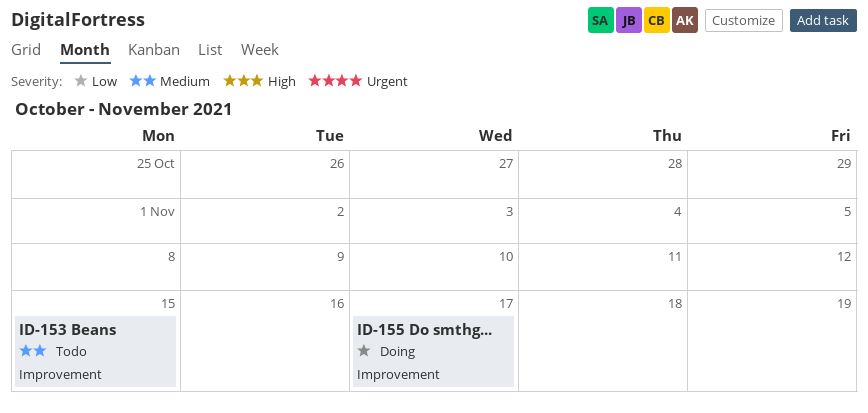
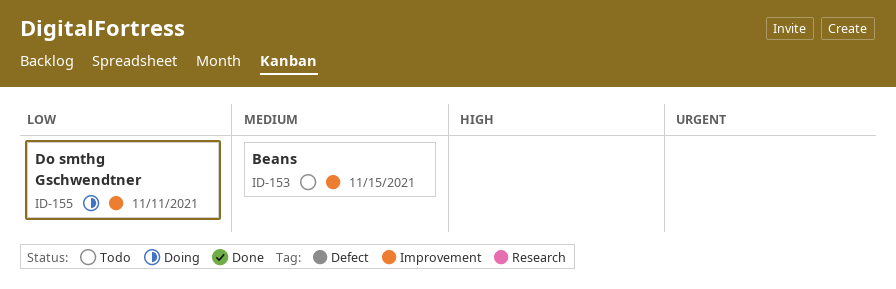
ID-155, due: Nov 17 -> Nov 11

